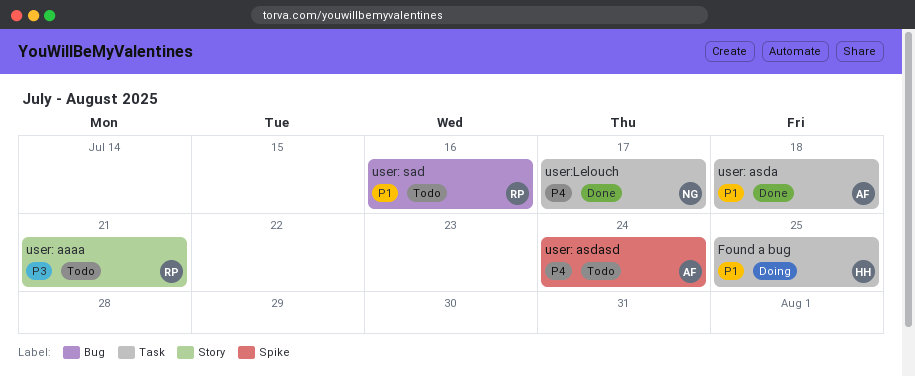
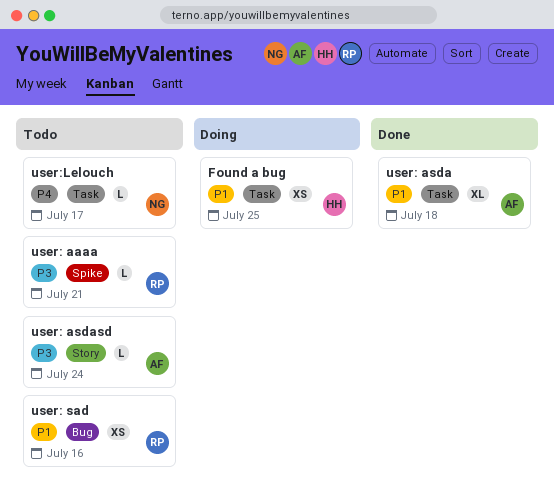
user: aaaa, label: Story -> Spike
user: asdasd, priority: P4 -> P3
user: asdasd, label: Spike -> Story
user:Lelouch, status: Done -> Todo

